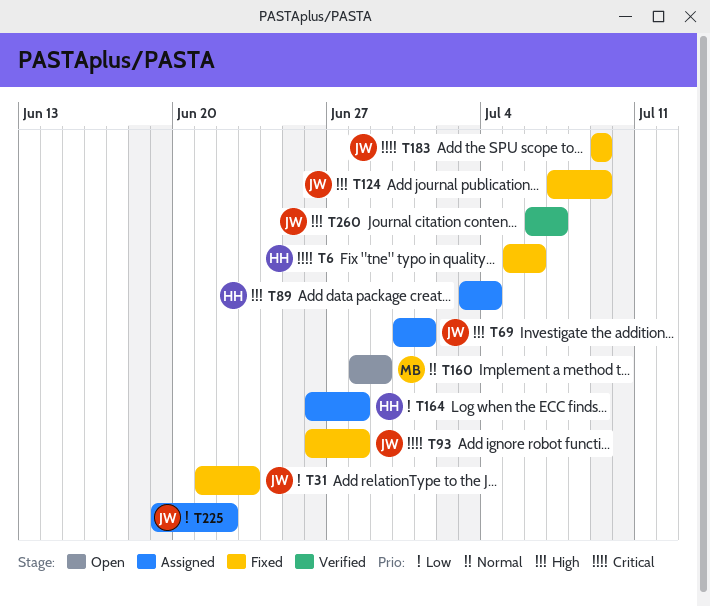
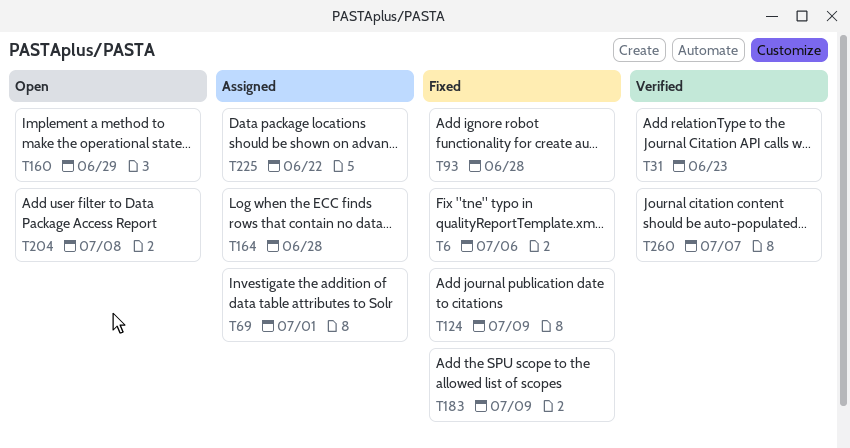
T31, status: Fixed -> Verified
T89: present -> none
T204: none -> present

